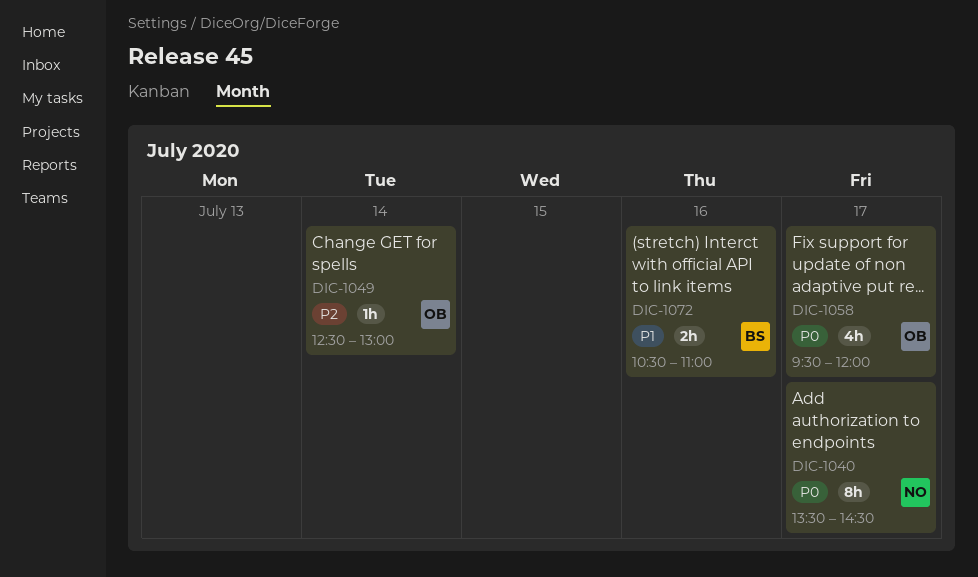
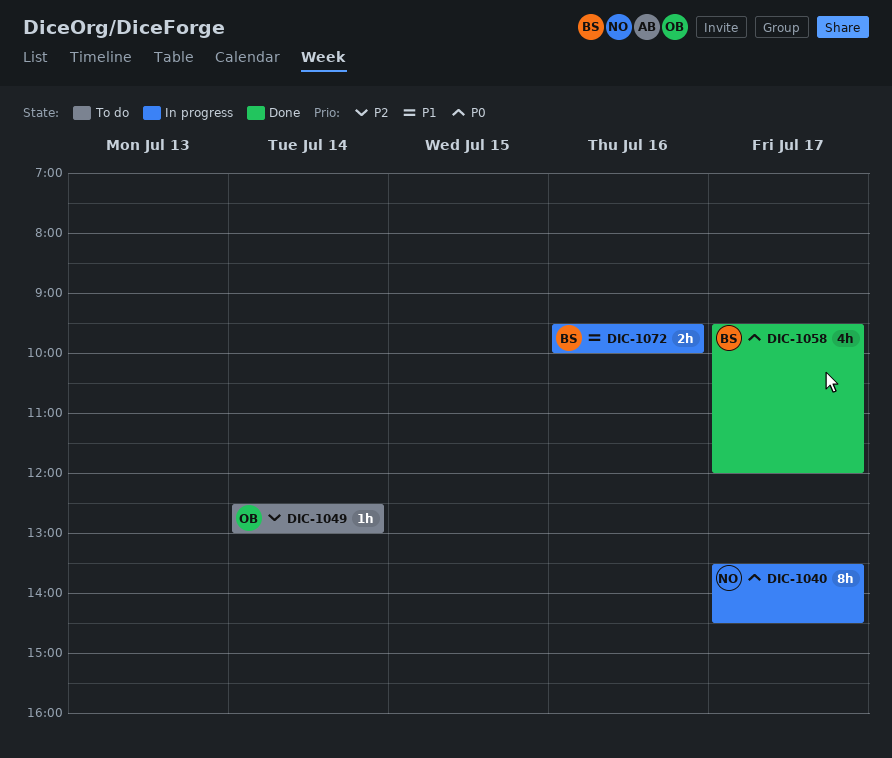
DIC-1058, owner: OB -> BS
DIC-1072, begins: 10:30 -> 09:30
DIC-1072, ends: 11:00 -> 10:00

